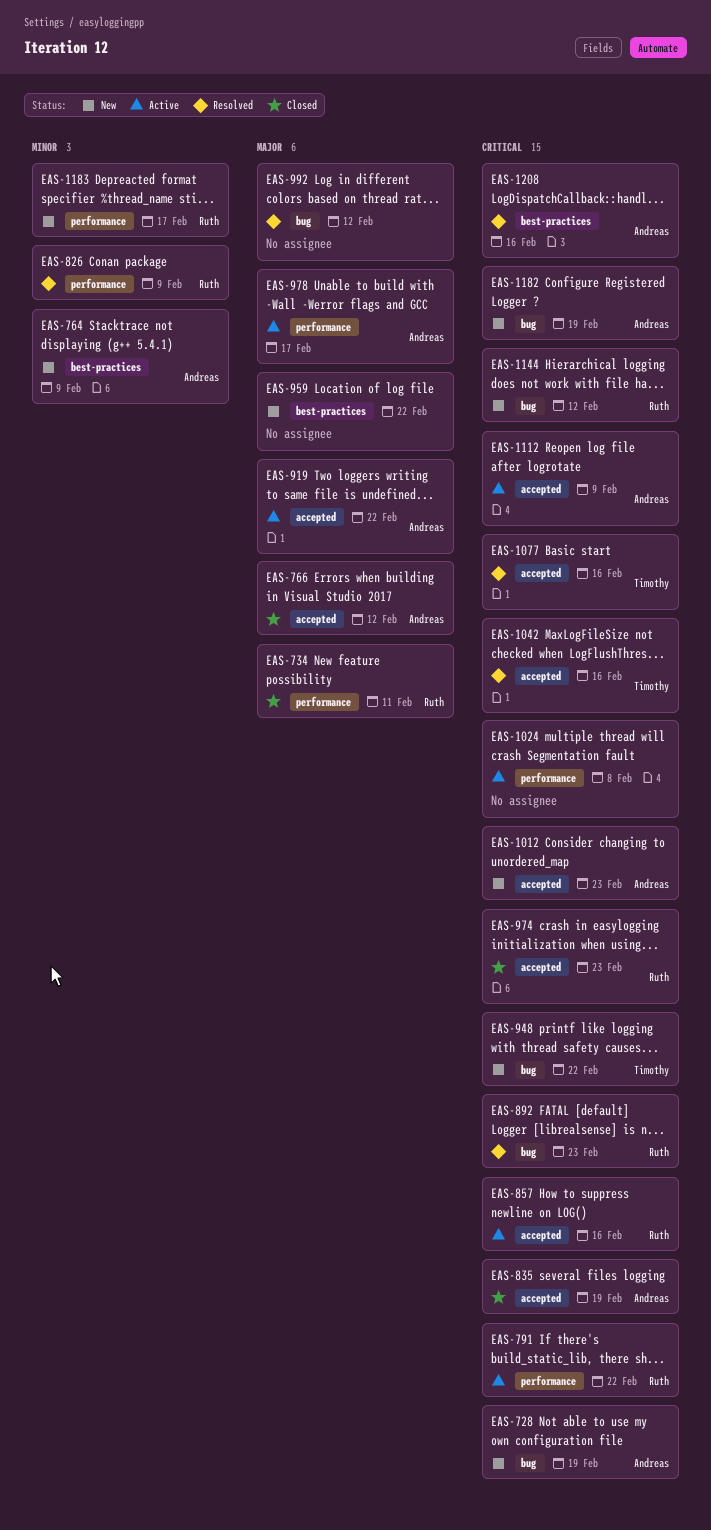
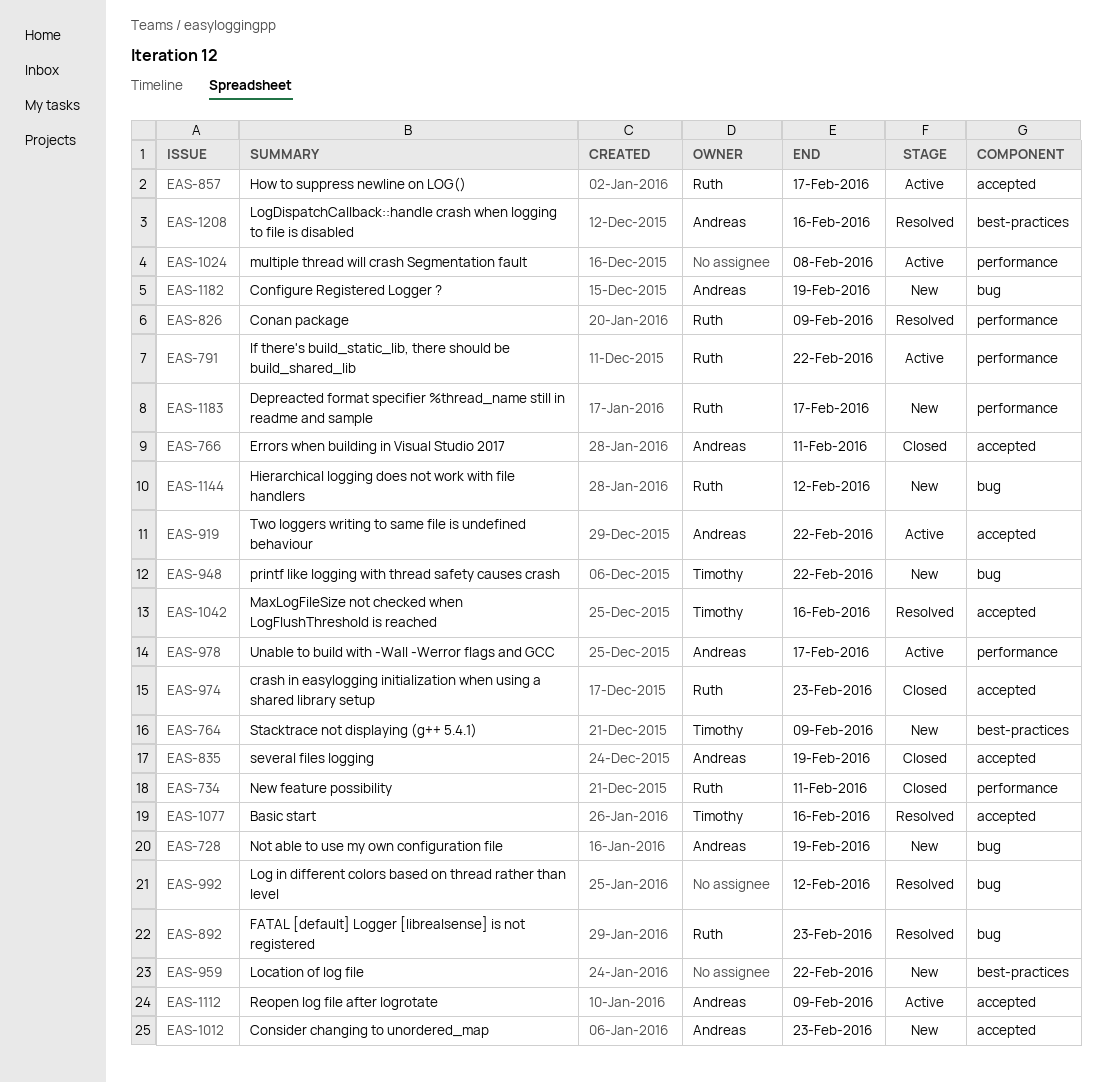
EAS-764, owner: Andreas -> Timothy
EAS-766, due: Feb 12 -> Feb 11
EAS-857, due: Feb 16 -> Feb 17

